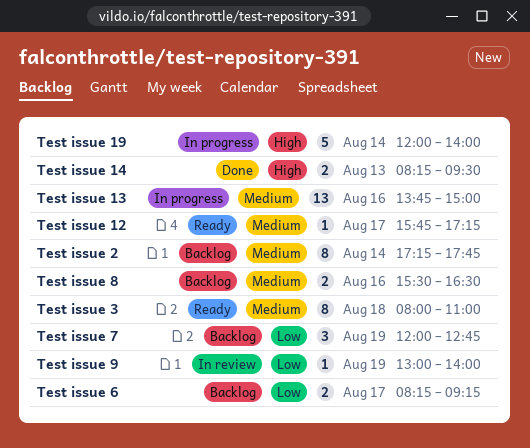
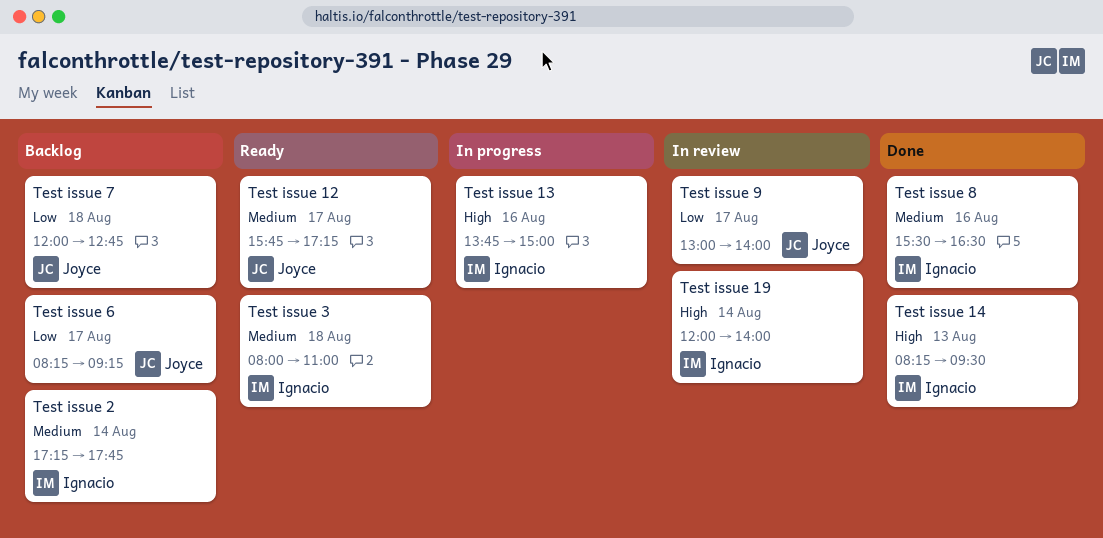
Test issue 13, priority: Medium -> High
Test issue 19, status: In progress -> In review
Test issue 7, day: Aug 19 -> Aug 18
Test issue 8, status: Backlog -> Done
Test issue 9, day: Aug 19 -> Aug 17

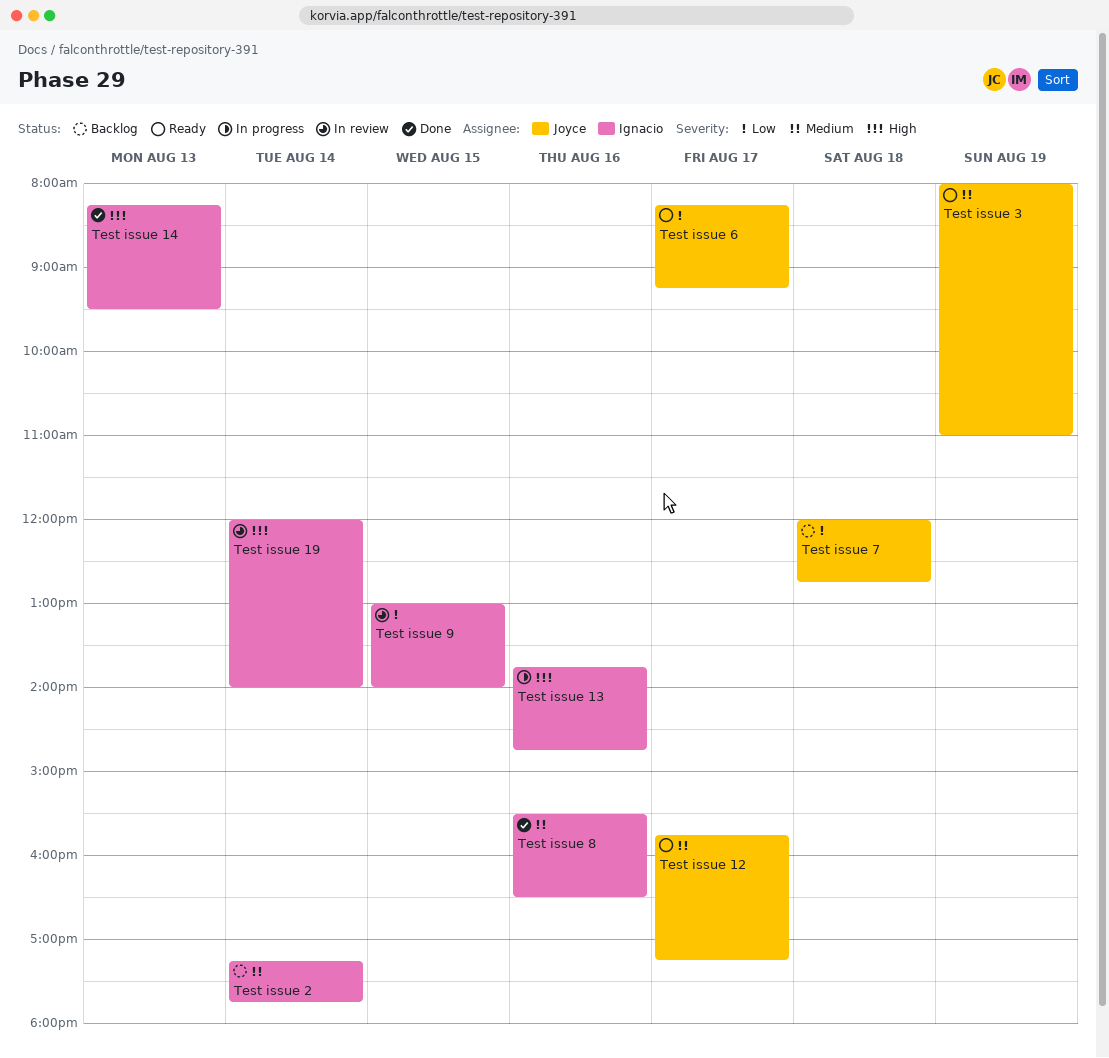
Test issue 13, ends: 15:00 -> 14:45
Test issue 3, owner: Ignacio -> Joyce
Test issue 3, day: Aug 18 -> Aug 19
Test issue 6, status: Backlog -> Ready
Test issue 9, owner: Joyce -> Ignacio
Test issue 9, day: Aug 17 -> Aug 15

